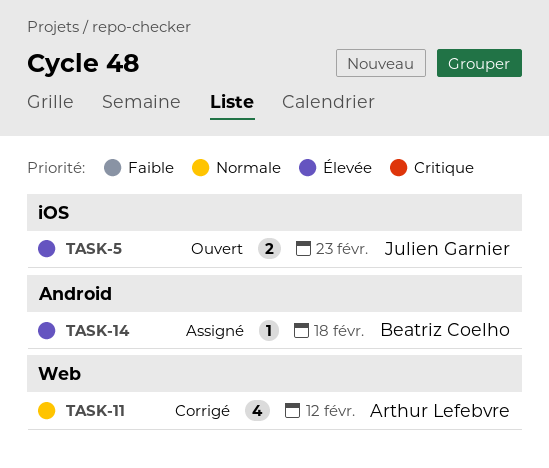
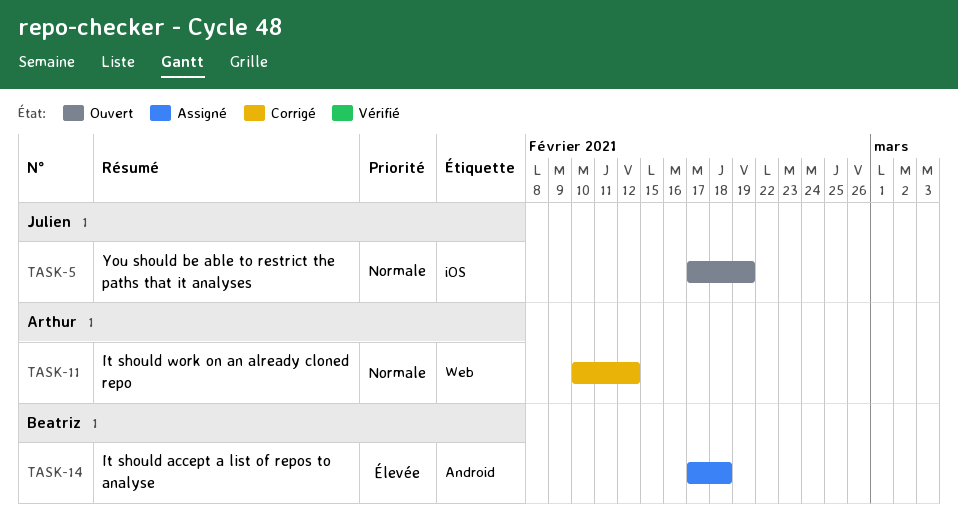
TASK-5, priority: Élevée -> Normale
TASK-5, due: Feb 23 -> Feb 19

